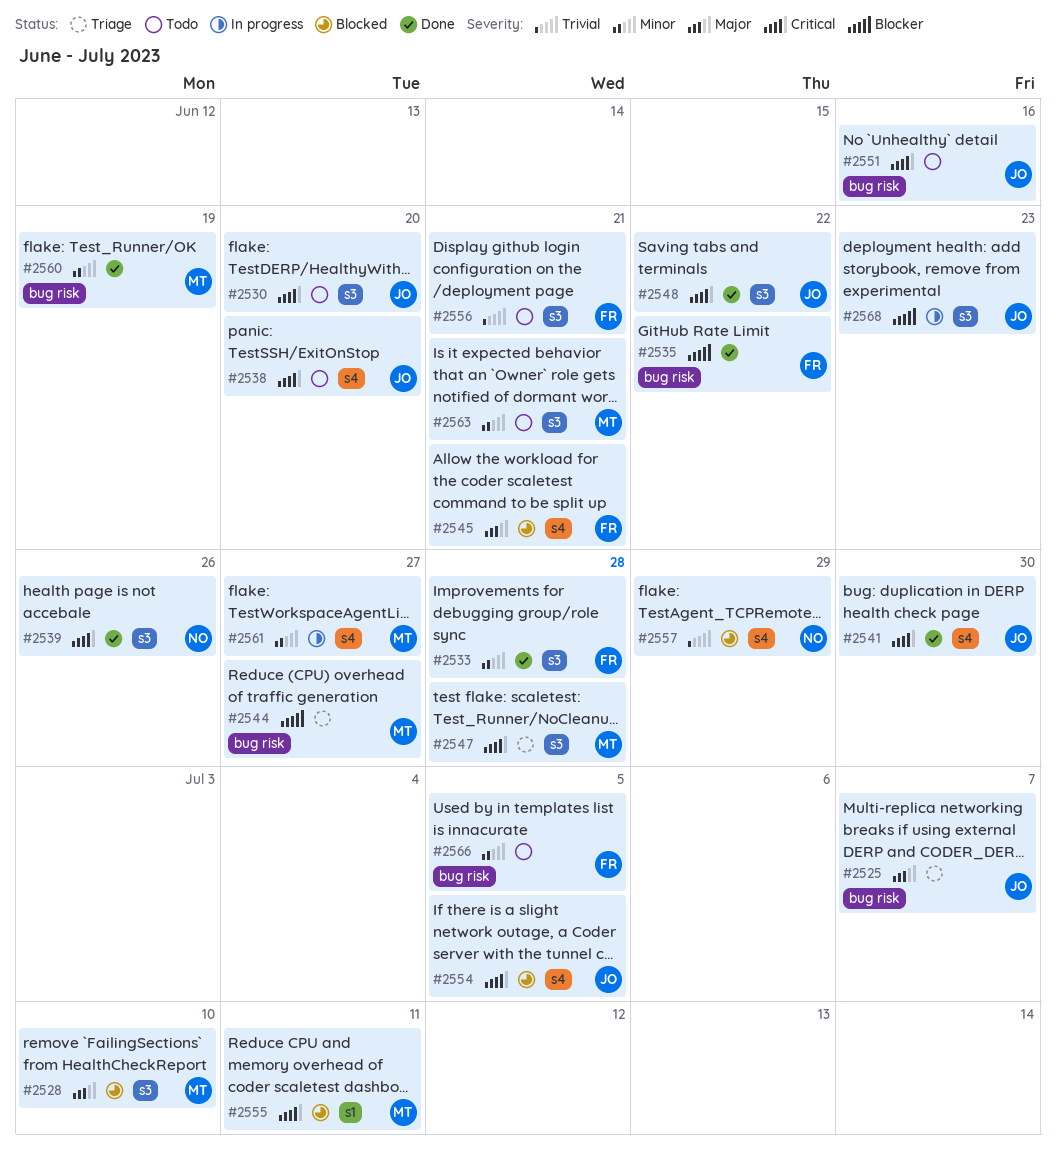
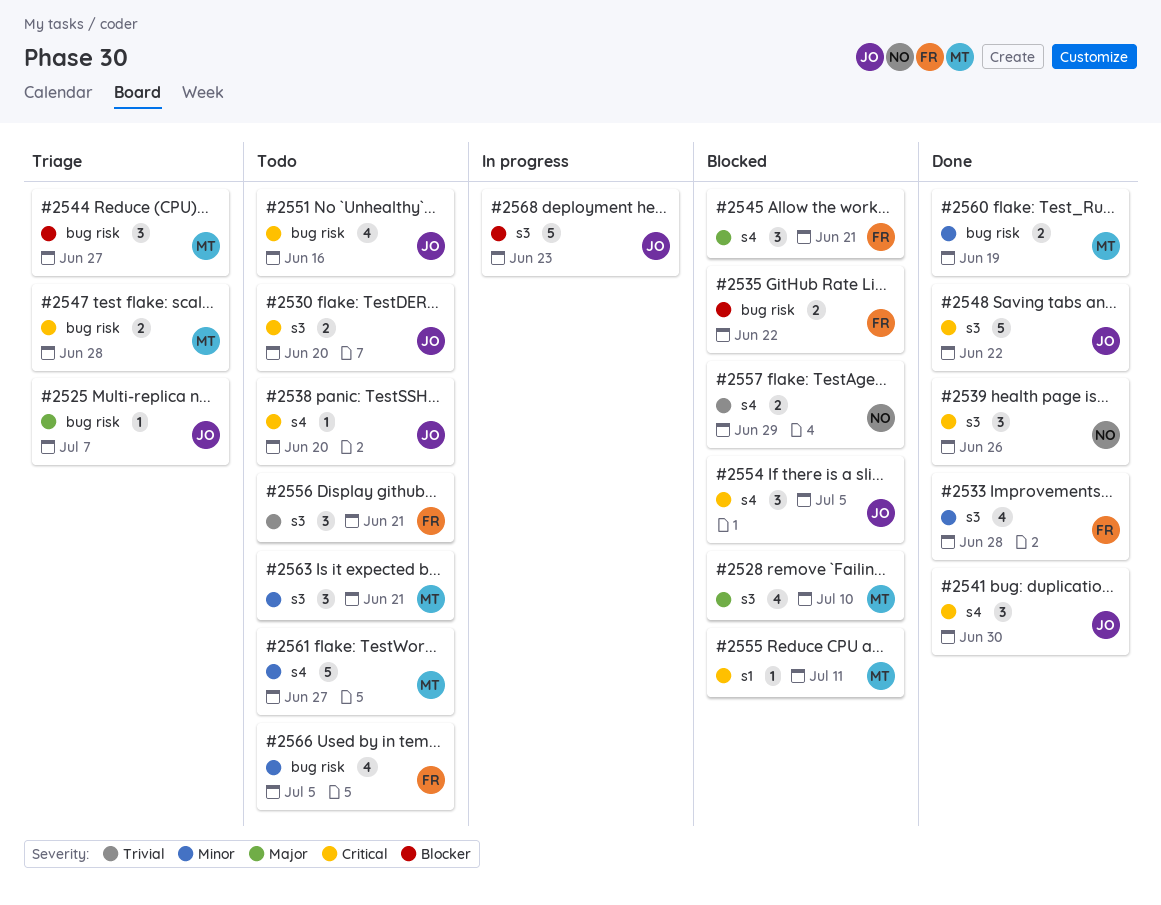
#2535, status: Done -> Blocked
#2547, label: s3 -> bug risk
#2561, status: In progress -> Todo

